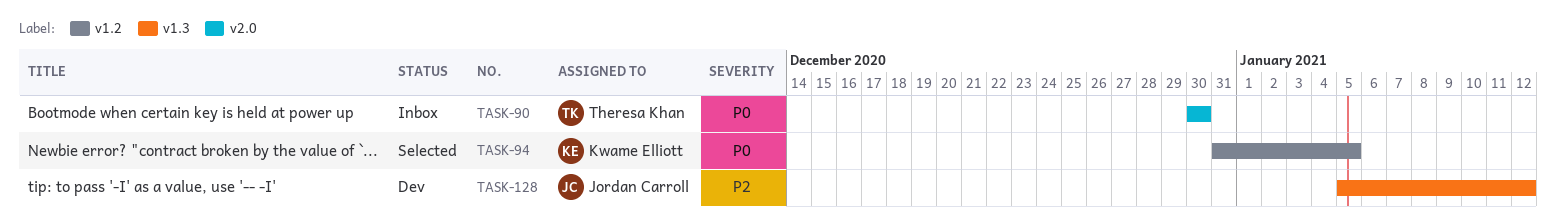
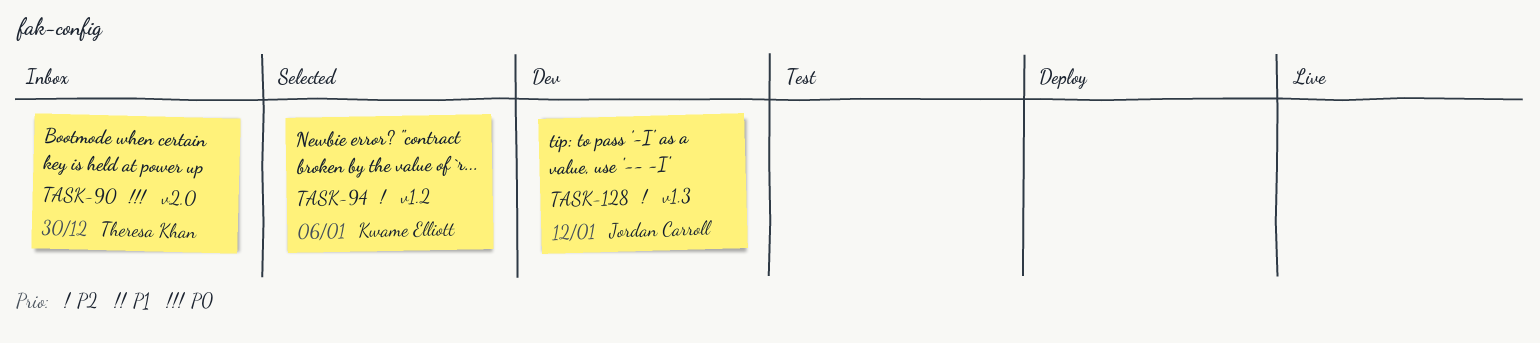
TASK-94, priority: P0 -> P2
TASK-94, due: Jan 5 -> Jan 6

